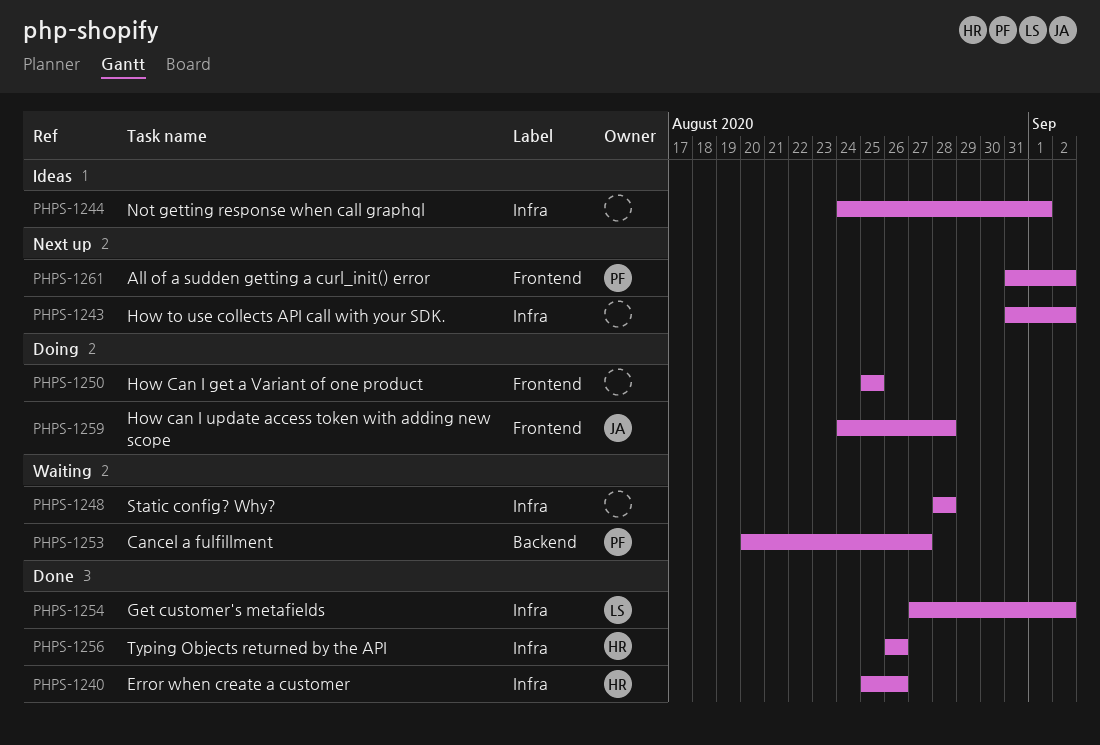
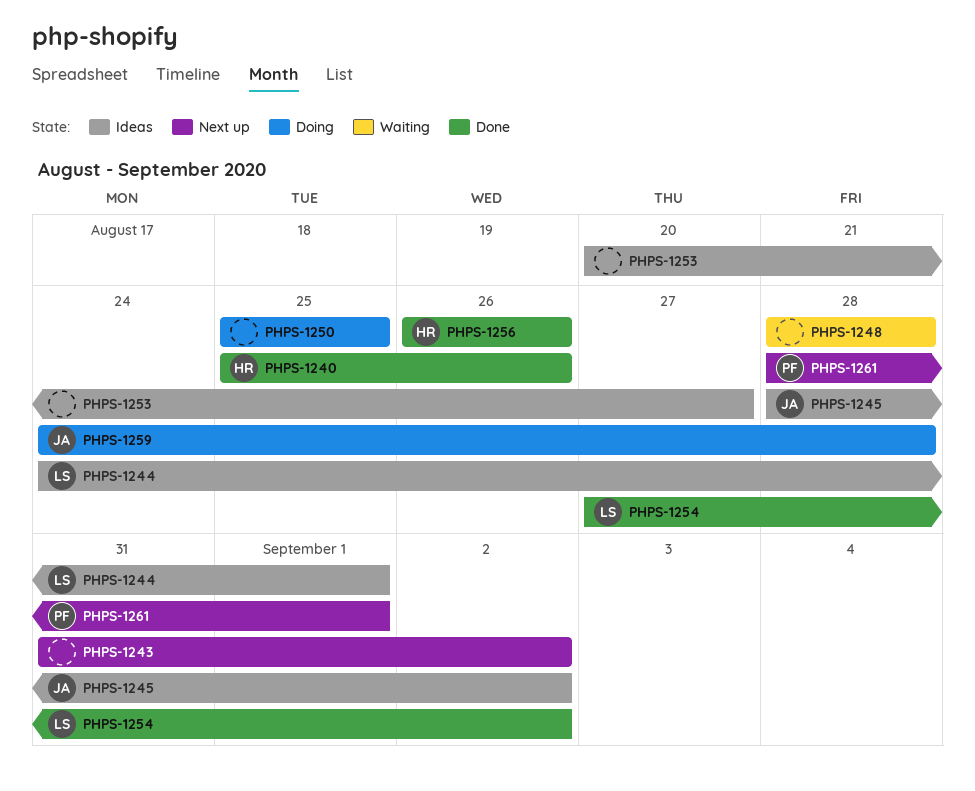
PHPS-1244, owner: none -> LS
PHPS-1245: none -> present
PHPS-1253, status: Waiting -> Ideas
PHPS-1253, owner: PF -> none
PHPS-1261, start: Aug 31 -> Aug 28
PHPS-1261, due: Sep 2 -> Sep 1

